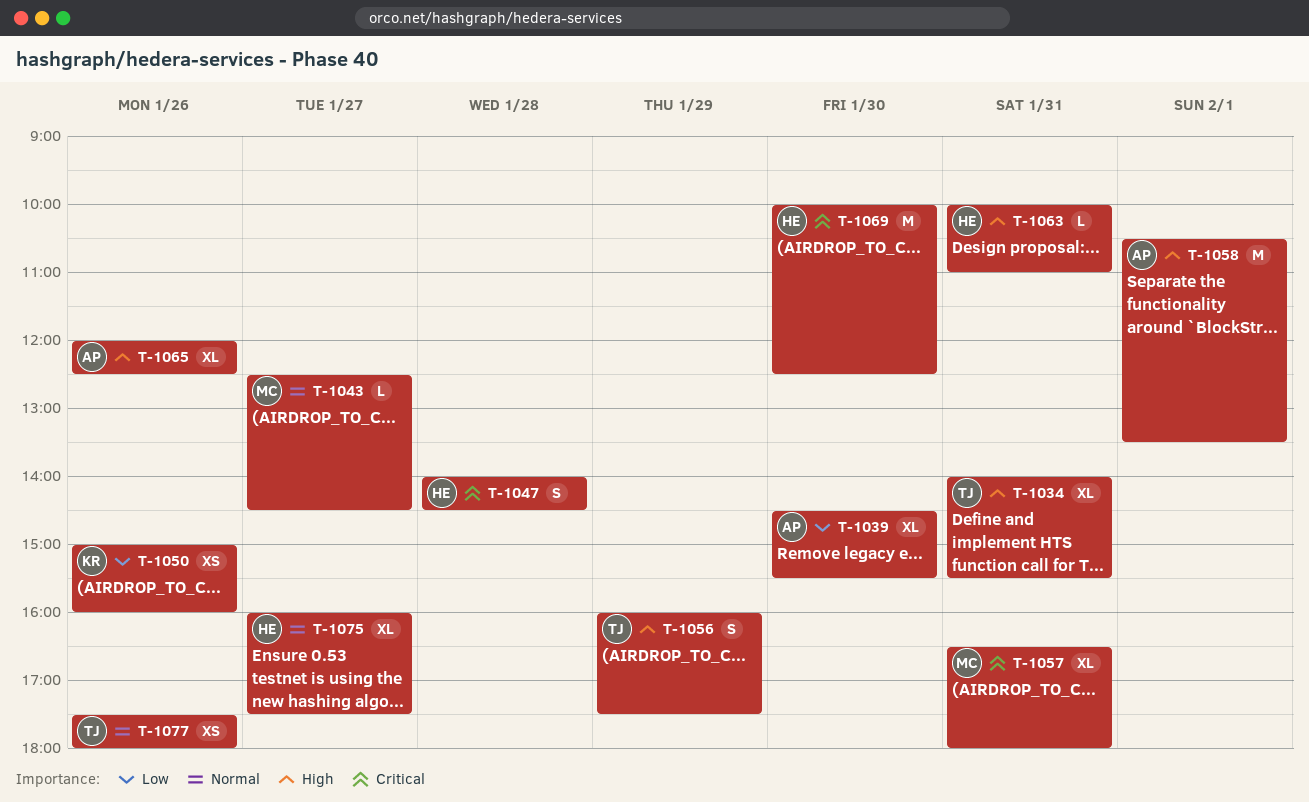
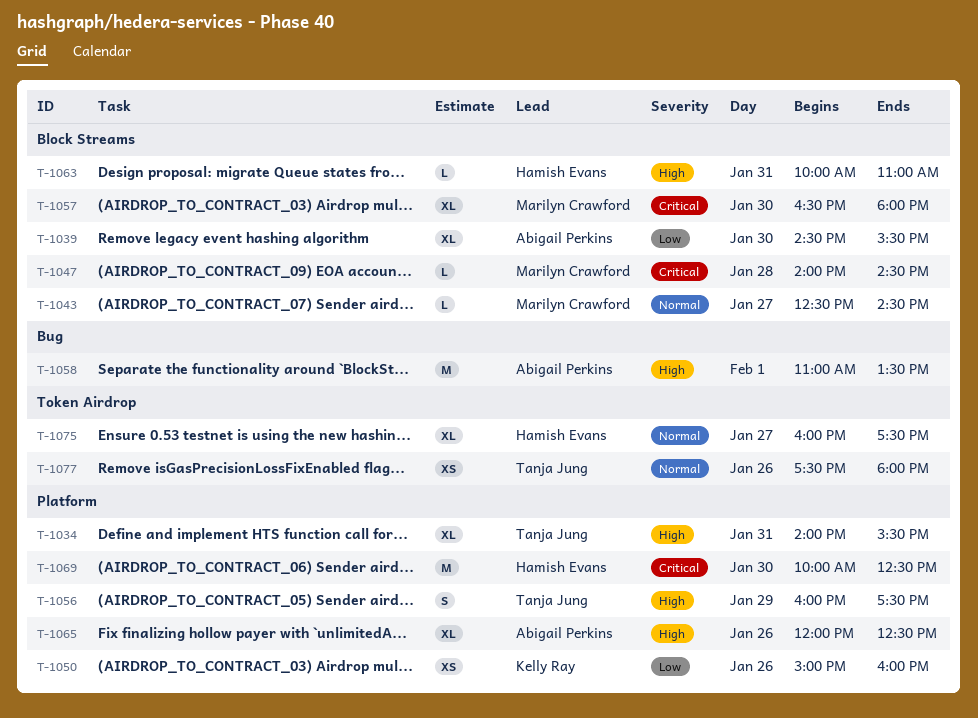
T-1047, owner: Hamish Evans -> Marilyn Crawford
T-1047, estimate: S -> L
T-1057, day: Jan 31 -> Jan 30
T-1058, begins: 10:30 -> 11:00

